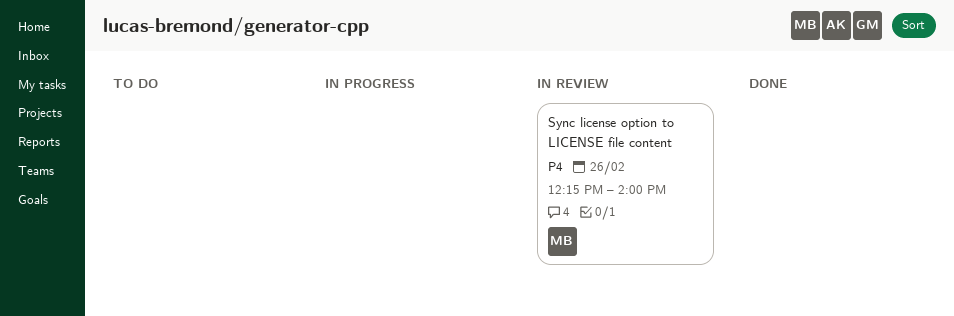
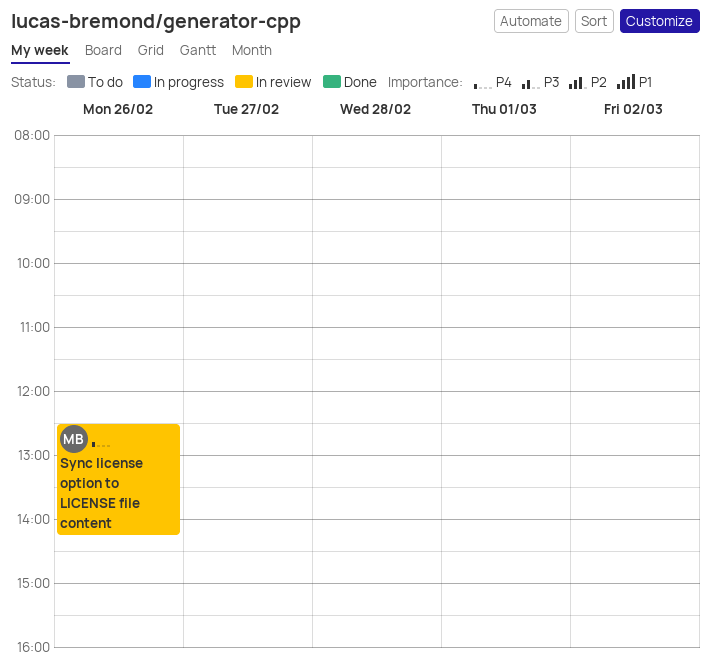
Sync license option to LICENSE file content, begins: 12:15 -> 12:30
Sync license option to LICENSE file content, ends: 14:00 -> 14:15

